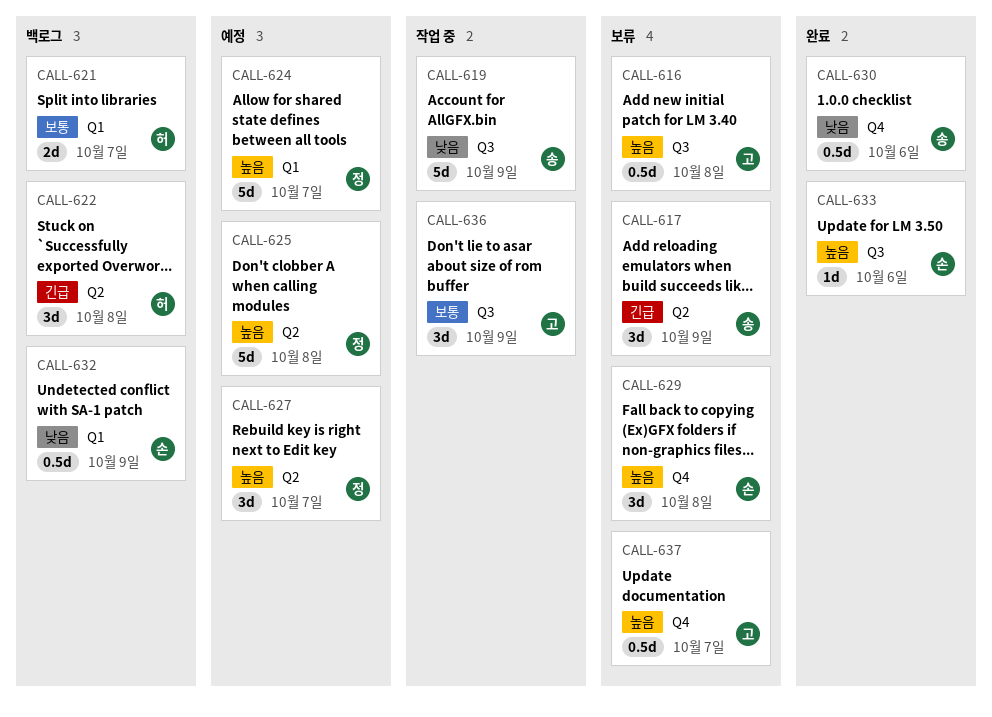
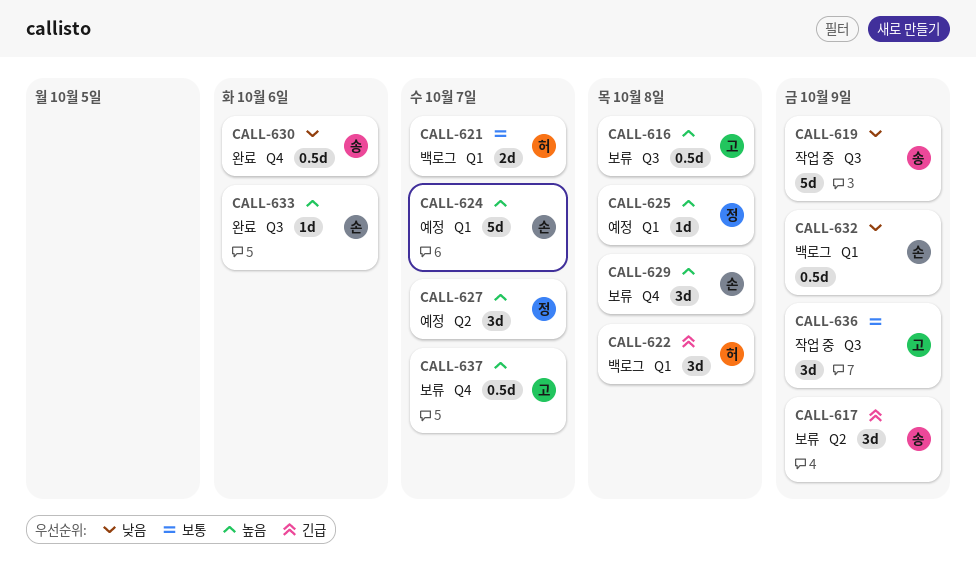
CALL-622, label: Q2 -> Q1
CALL-624, owner: 정 -> 손
CALL-625, label: Q2 -> Q1
CALL-625, estimate: 5d -> 1d

